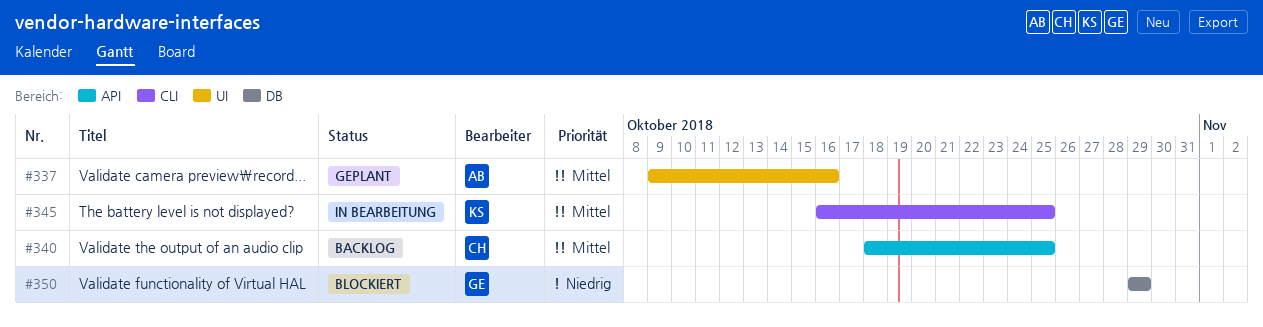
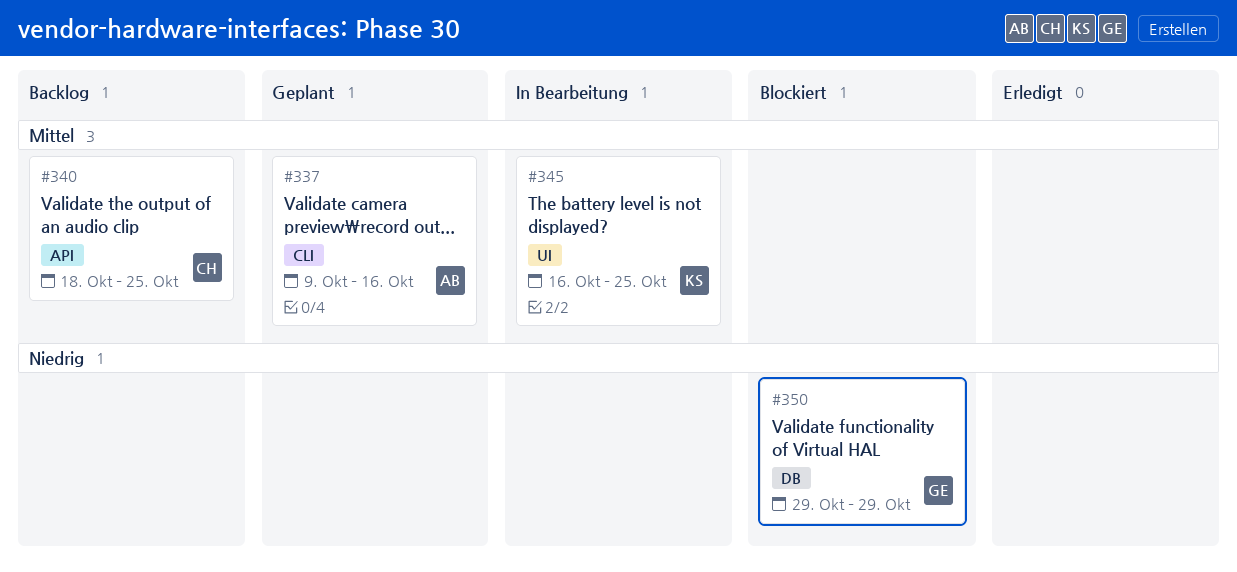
#337, label: UI -> CLI
#345, label: CLI -> UI

